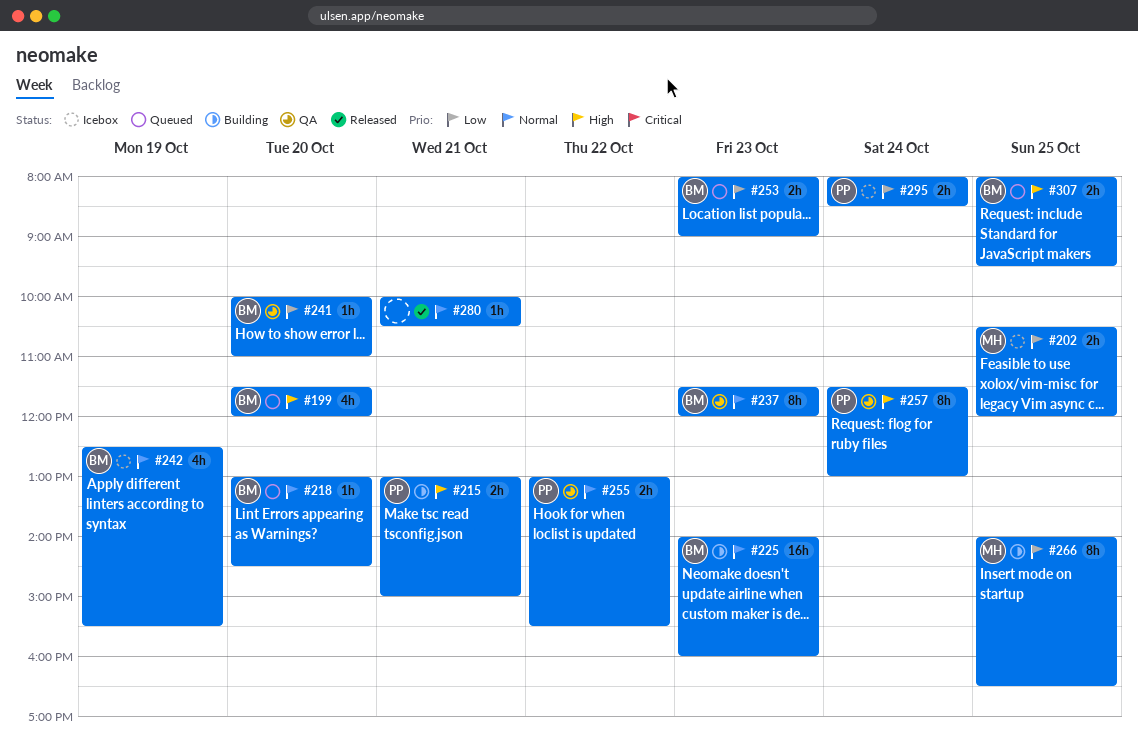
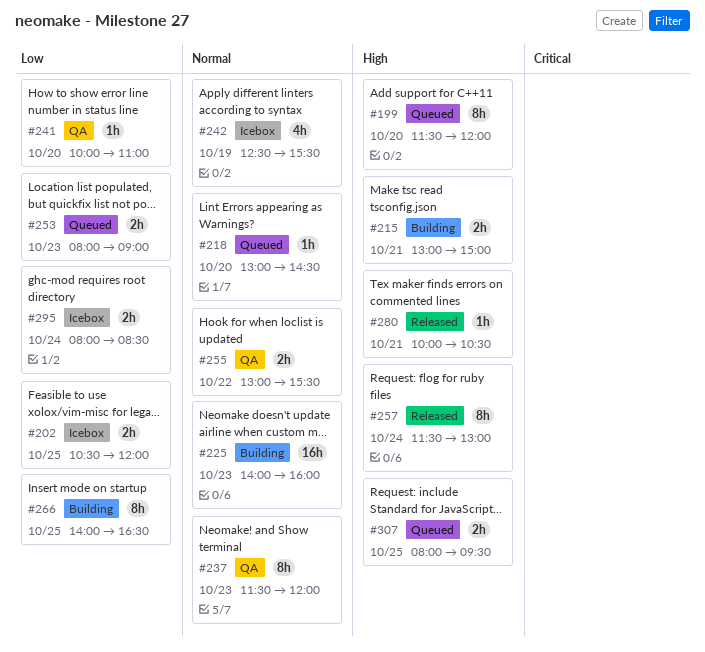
#199, estimate: 4h -> 8h
#257, status: QA -> Released
#280, priority: Normal -> High

